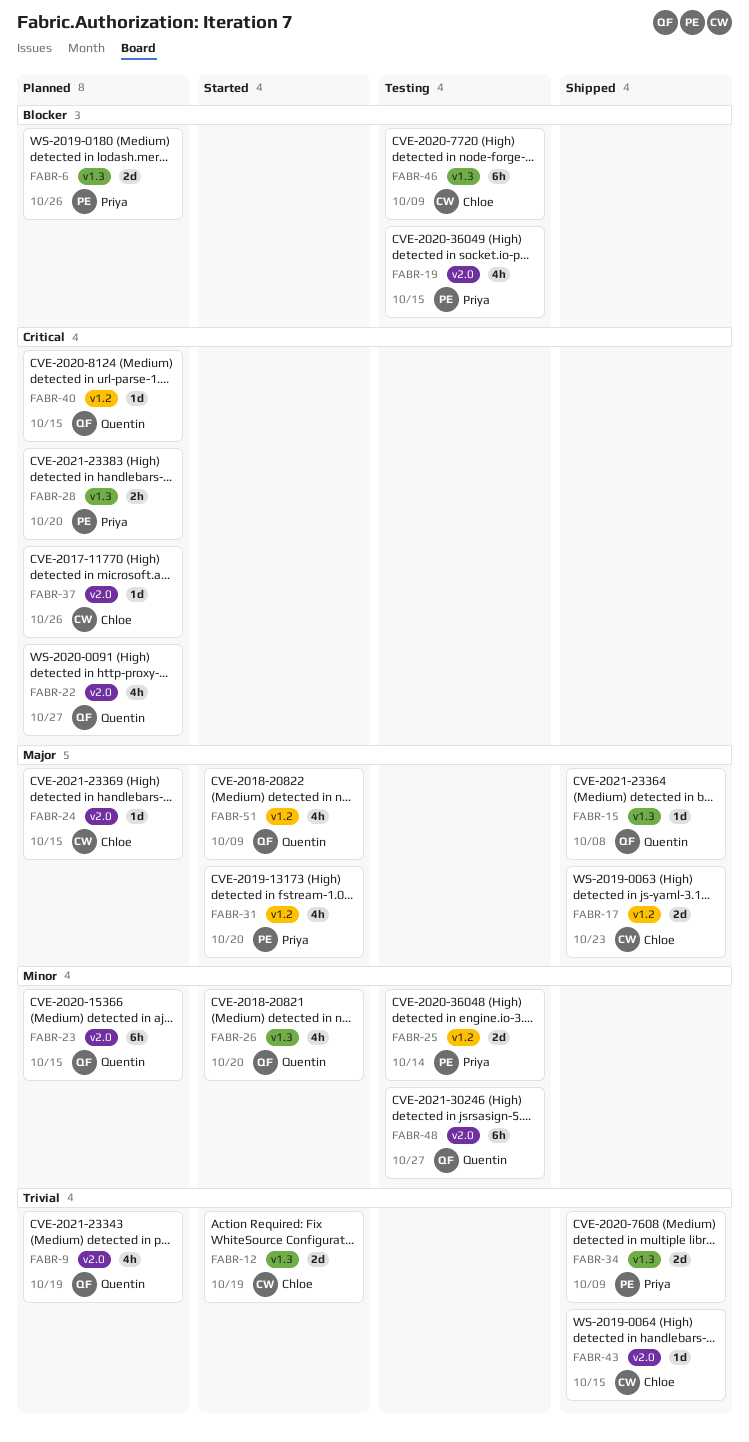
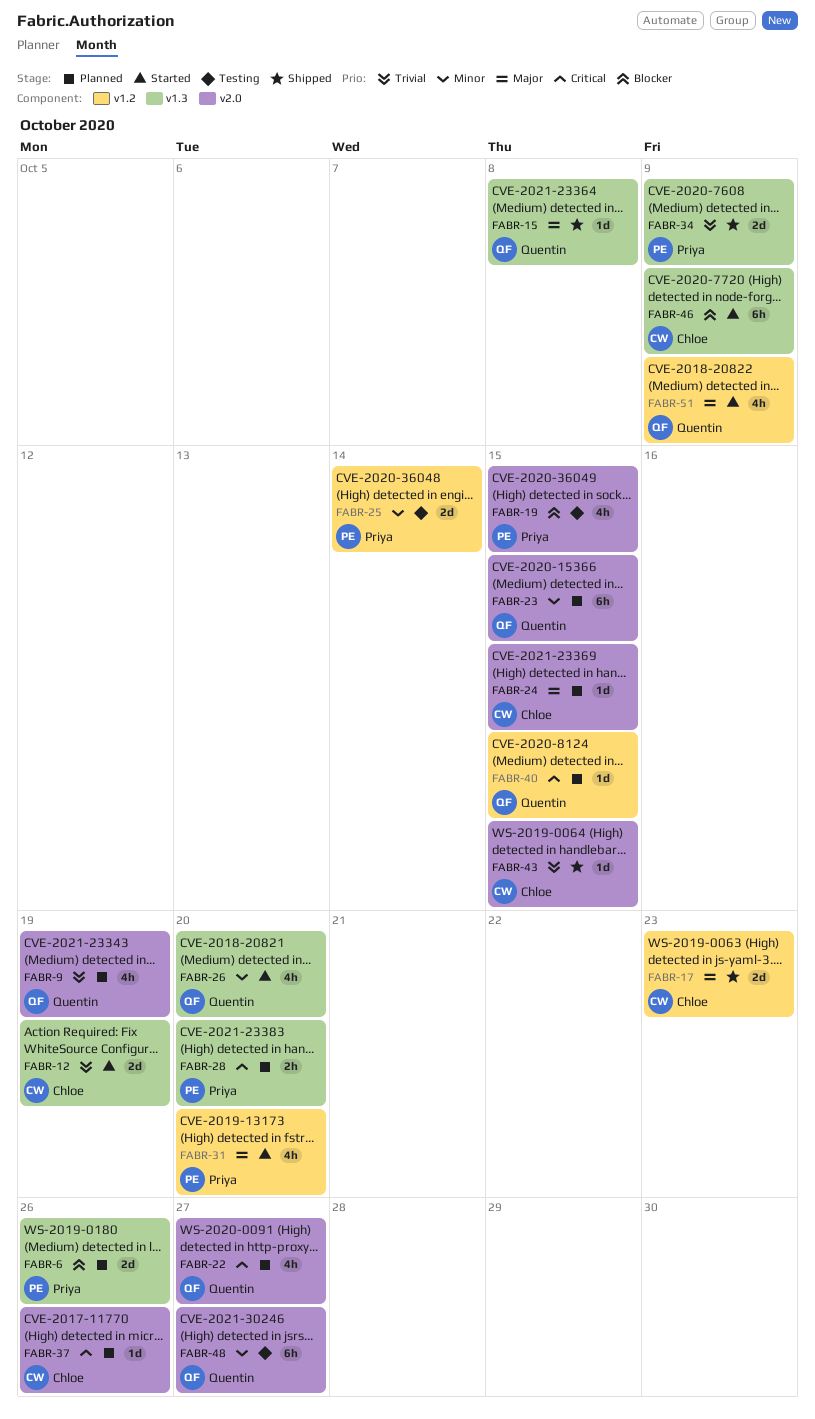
FABR-46, status: Testing -> Started

